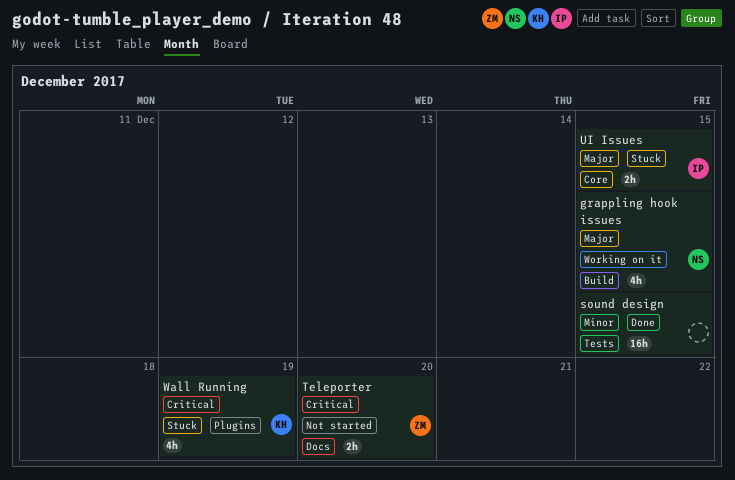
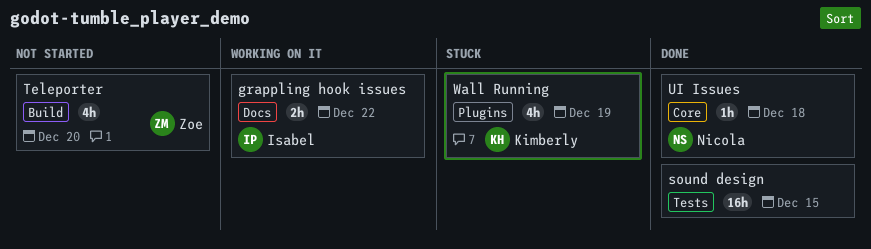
grappling hook issues, owner: Nicola -> Isabel
grappling hook issues, label: Build -> Docs
grappling hook issues, estimate: 4h -> 2h
grappling hook issues, due: Dec 15 -> Dec 22
Teleporter, label: Docs -> Build
Teleporter, estimate: 2h -> 4h
UI Issues, status: Stuck -> Done
UI Issues, owner: Isabel -> Nicola
UI Issues, estimate: 2h -> 1h
UI Issues, due: Dec 15 -> Dec 18

